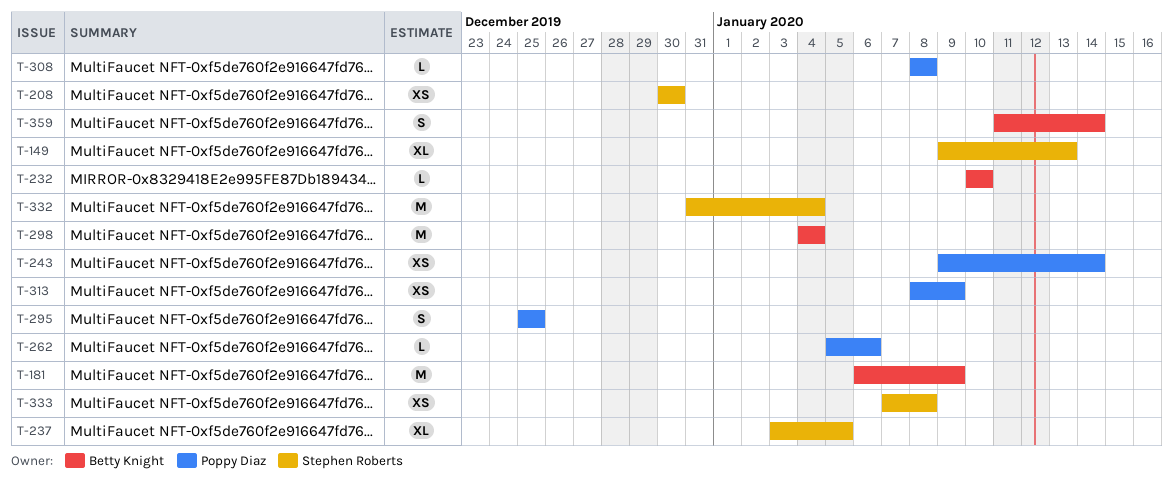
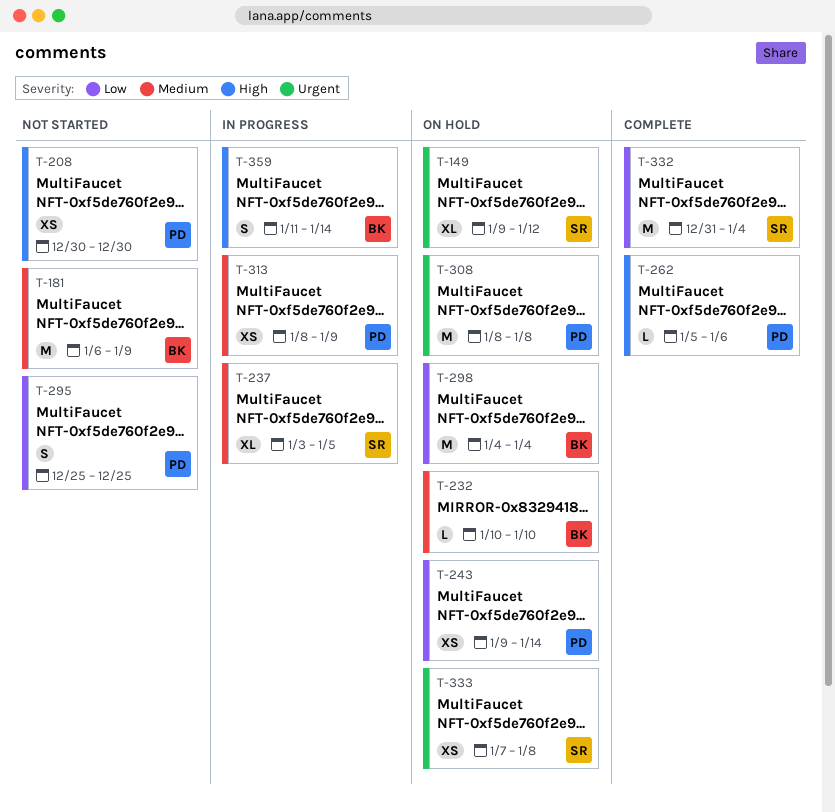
T-149, due: Jan 13 -> Jan 12
T-208, owner: Stephen Roberts -> Poppy Diaz
T-308, estimate: L -> M

